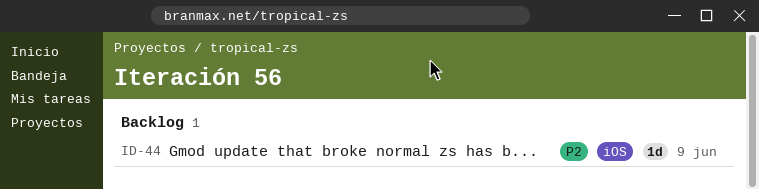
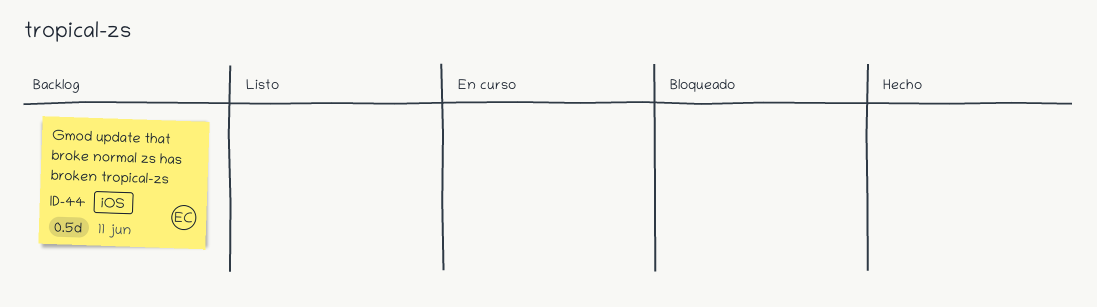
ID-44, estimate: 1d -> 0.5d
ID-44, due: Jun 9 -> Jun 11

